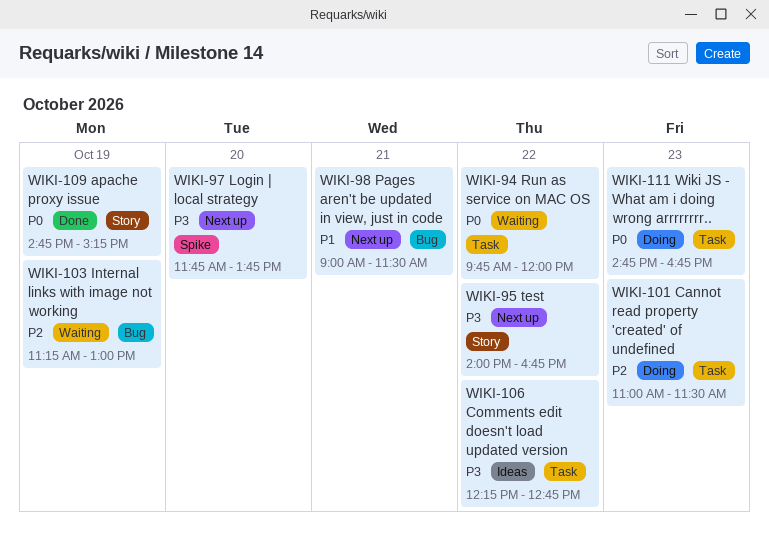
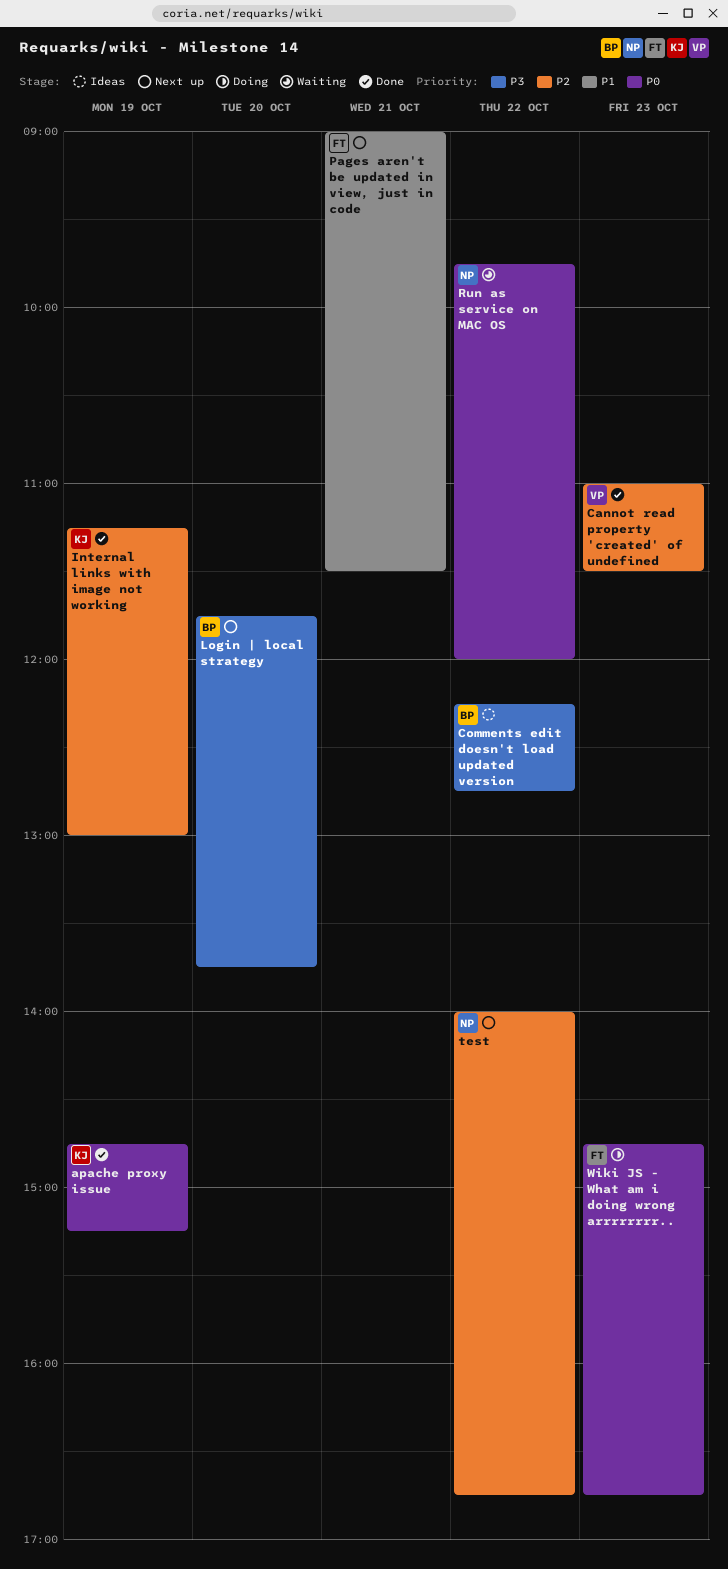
Cannot read property 'created' of undefined, status: Doing -> Done
Internal links with image not working, status: Waiting -> Done
test, priority: P3 -> P2

